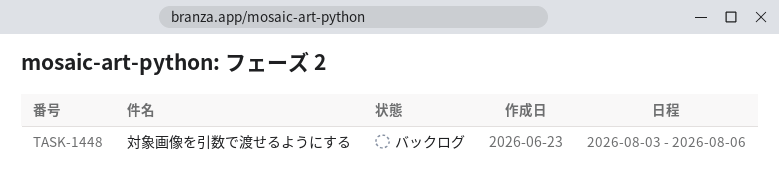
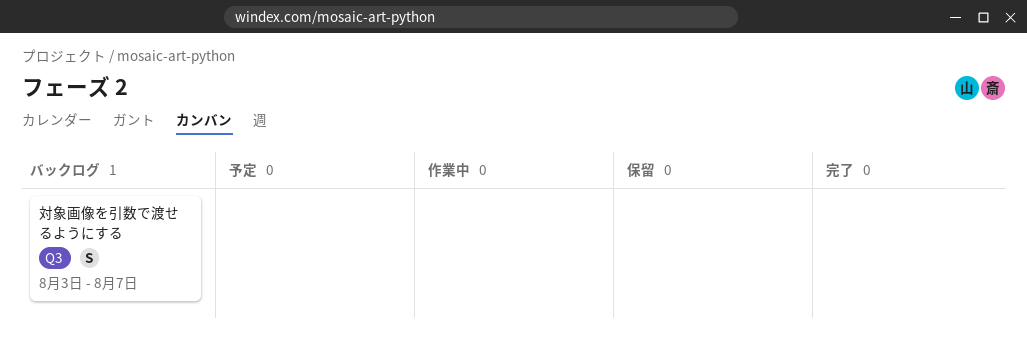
対象画像を引数で渡せるようにする, due: Aug 6 -> Aug 7

